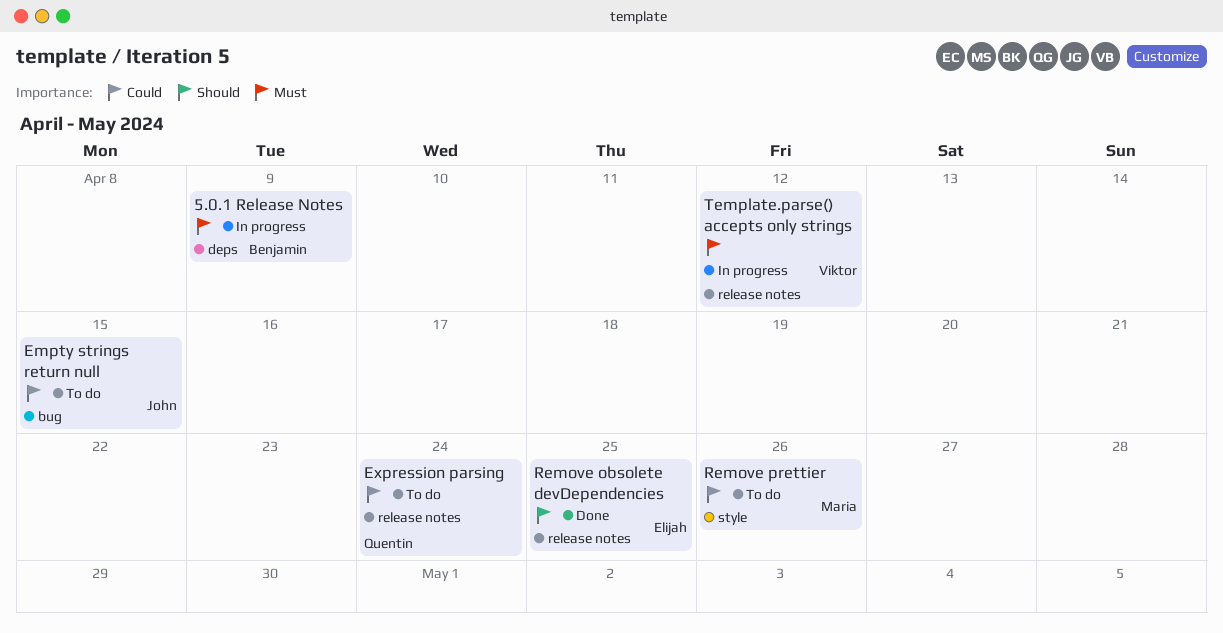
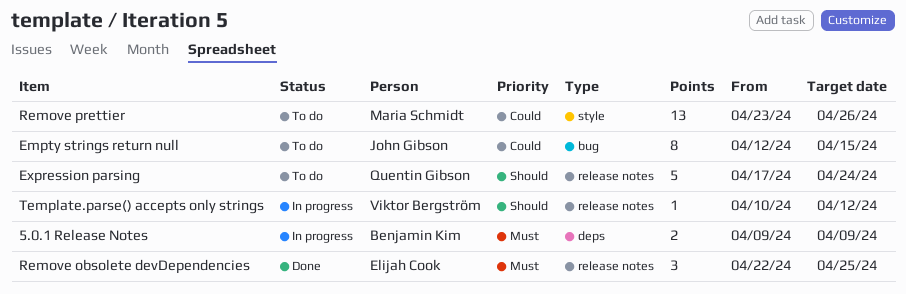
Expression parsing, priority: Could -> Should
Remove obsolete devDependencies, priority: Should -> Must
Template.parse() accepts only strings, priority: Must -> Should

